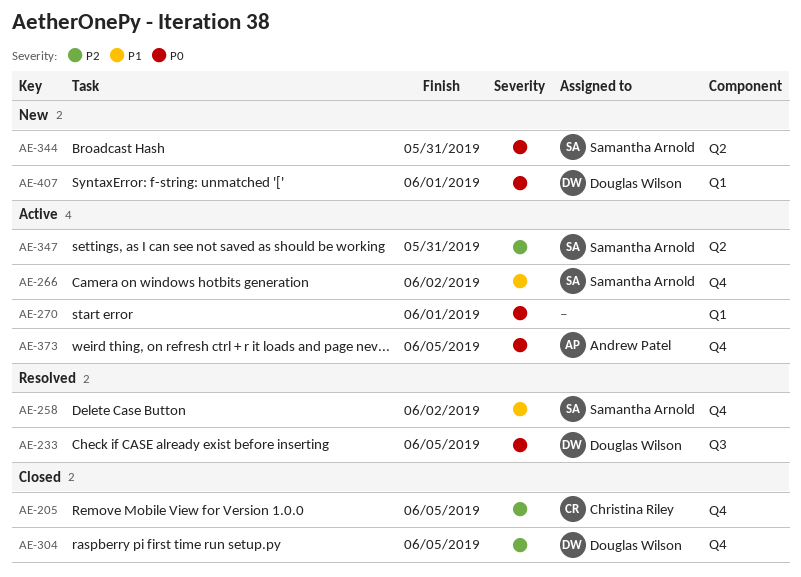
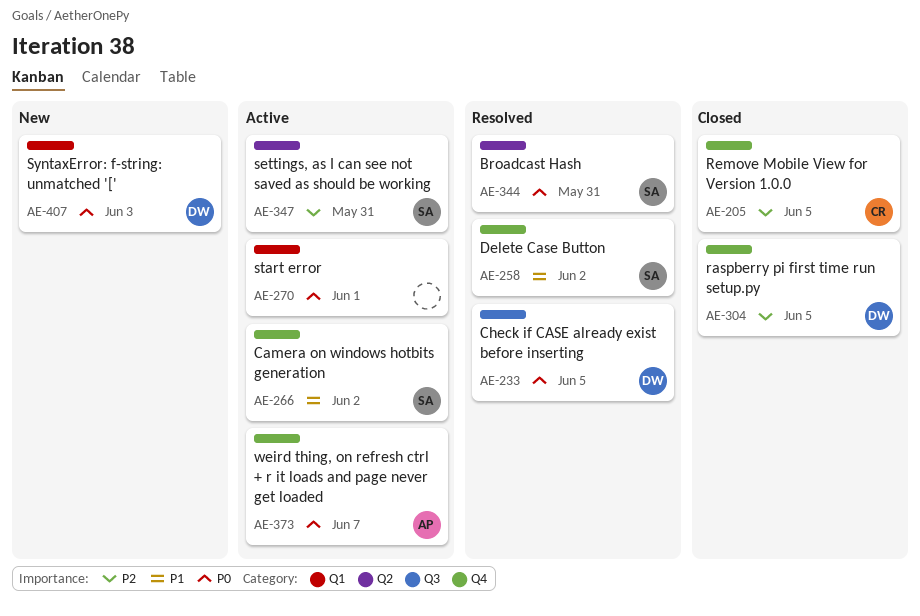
AE-344, status: New -> Resolved
AE-373, due: Jun 5 -> Jun 7
AE-407, due: Jun 1 -> Jun 3

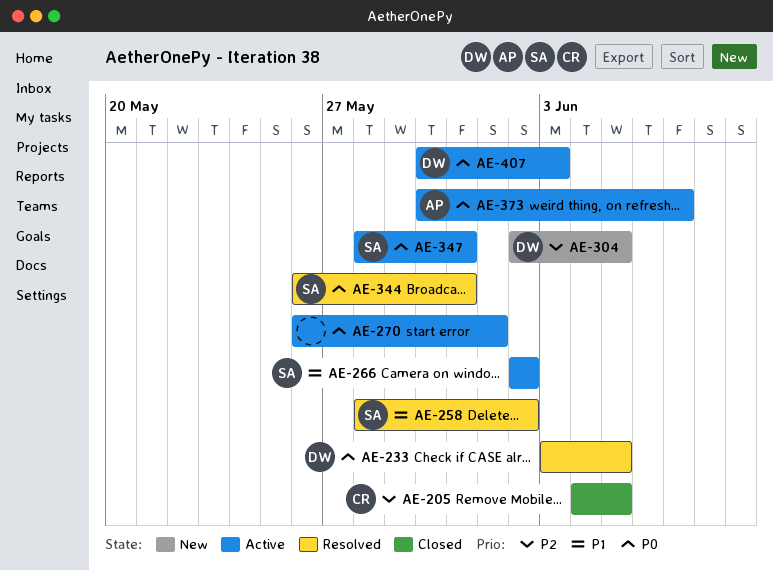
AE-304, status: Closed -> New
AE-347, priority: P2 -> P0
AE-407, status: New -> Active

